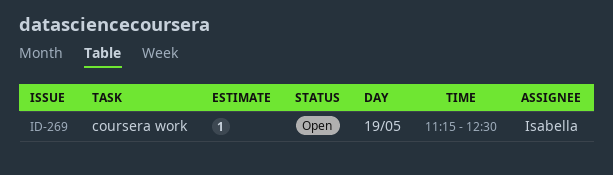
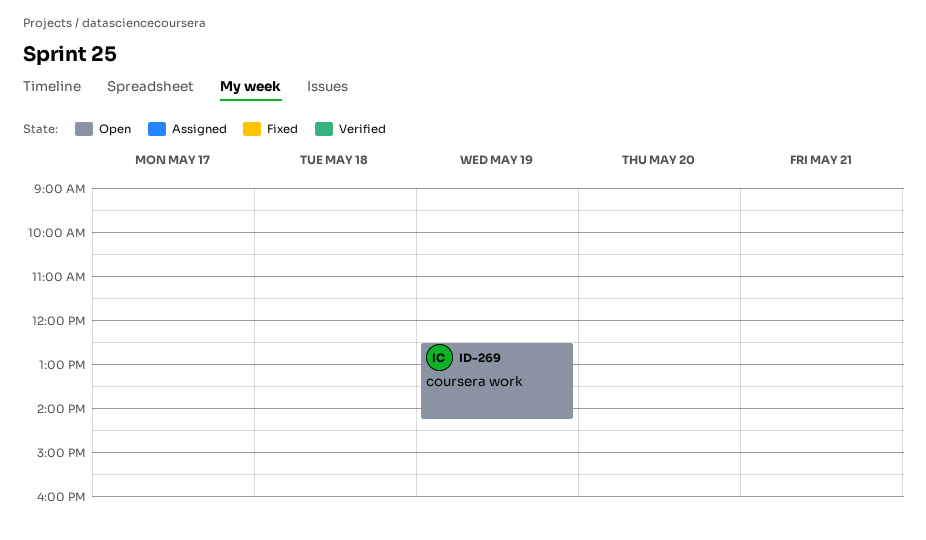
ID-269, begins: 11:15 -> 12:30
ID-269, ends: 12:30 -> 14:15

